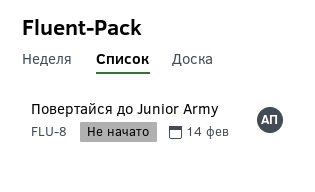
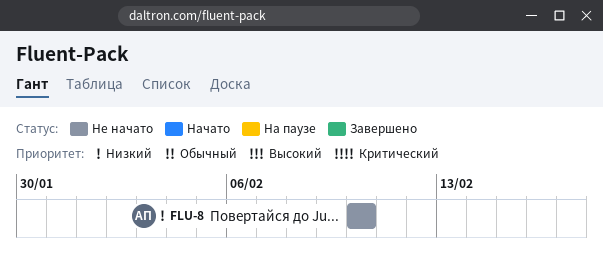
FLU-8, due: Feb 14 -> Feb 10

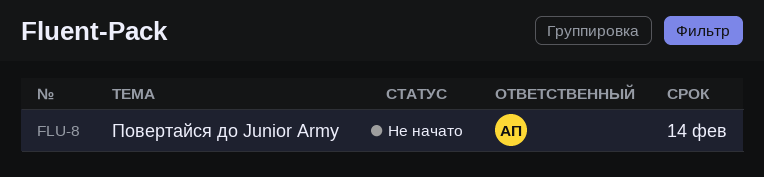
FLU-8, due: Feb 10 -> Feb 14

